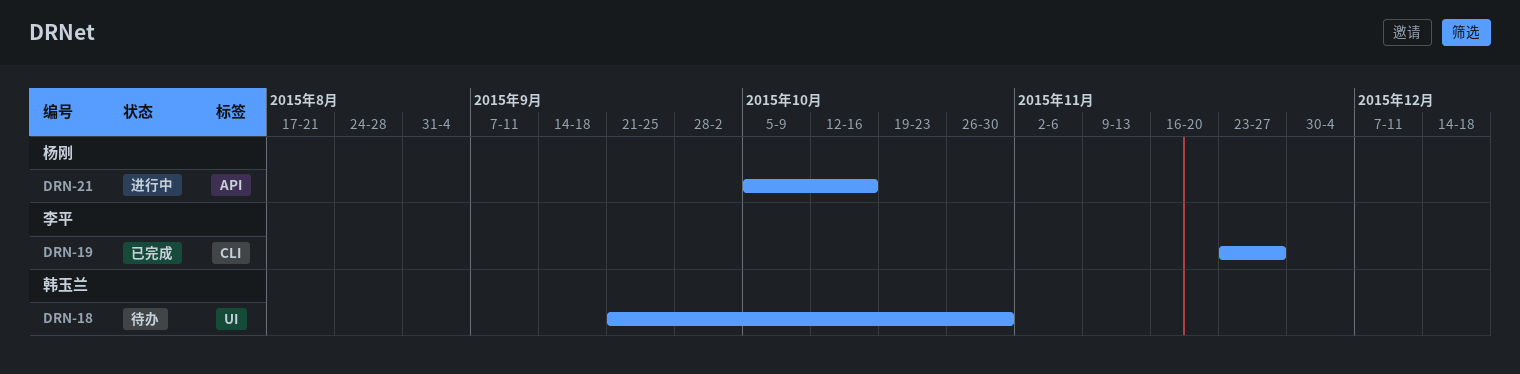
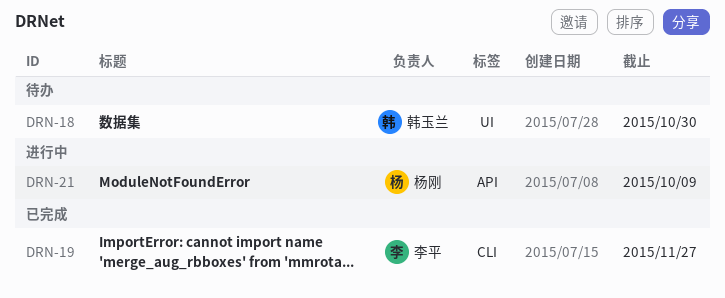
DRN-21, due: Oct 16 -> Oct 9

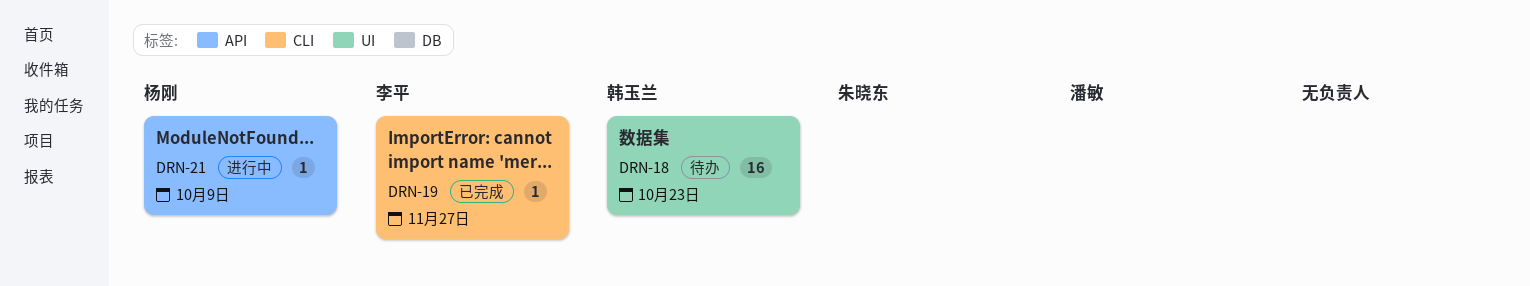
DRN-18, due: Oct 30 -> Oct 23

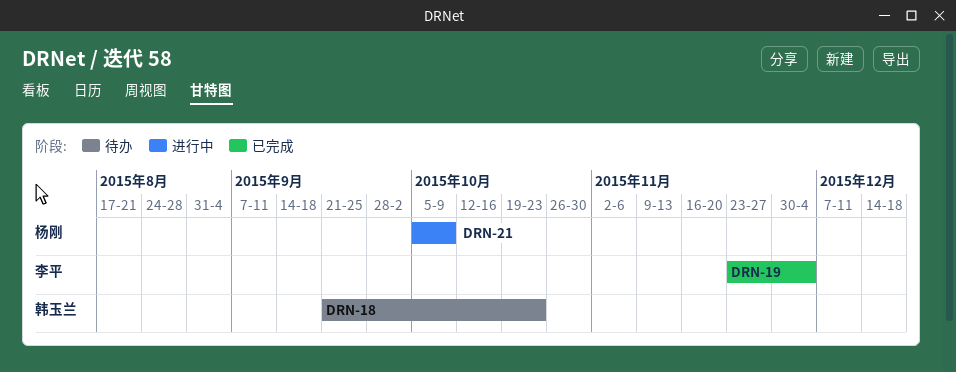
DRN-19, due: Nov 27 -> Dec 4

